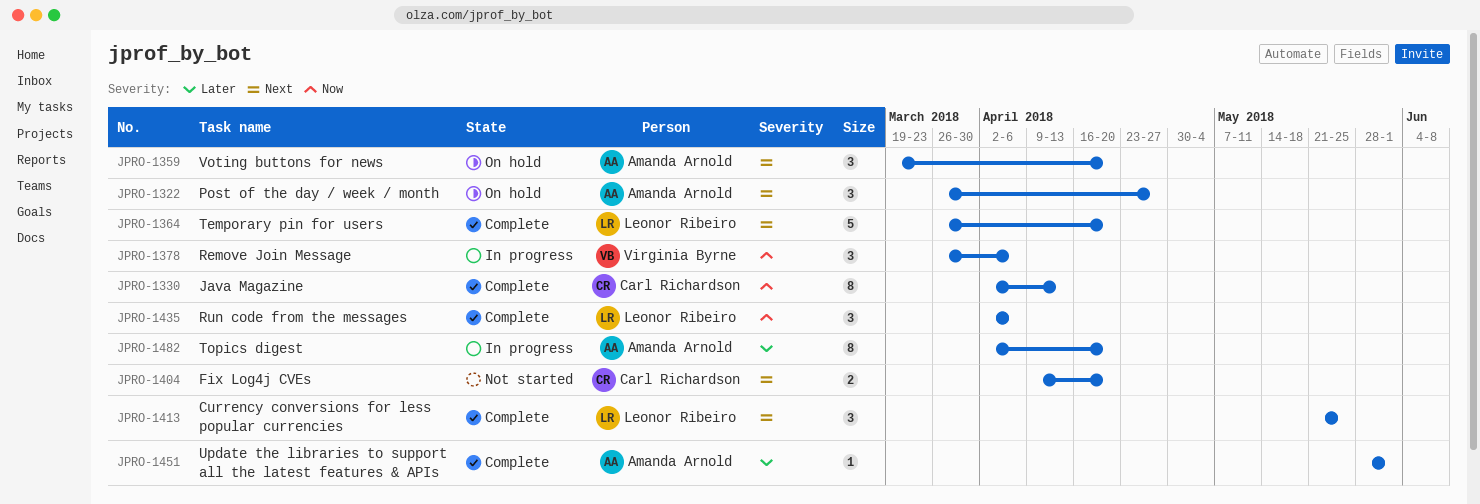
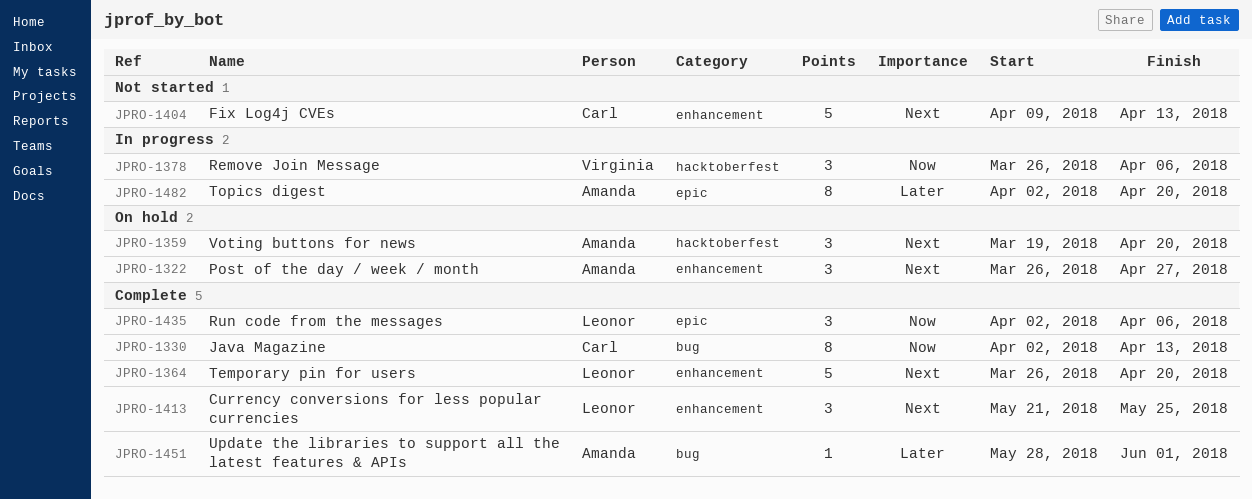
JPRO-1404, estimate: 2 -> 5
JPRO-1404, due: Apr 20 -> Apr 13

